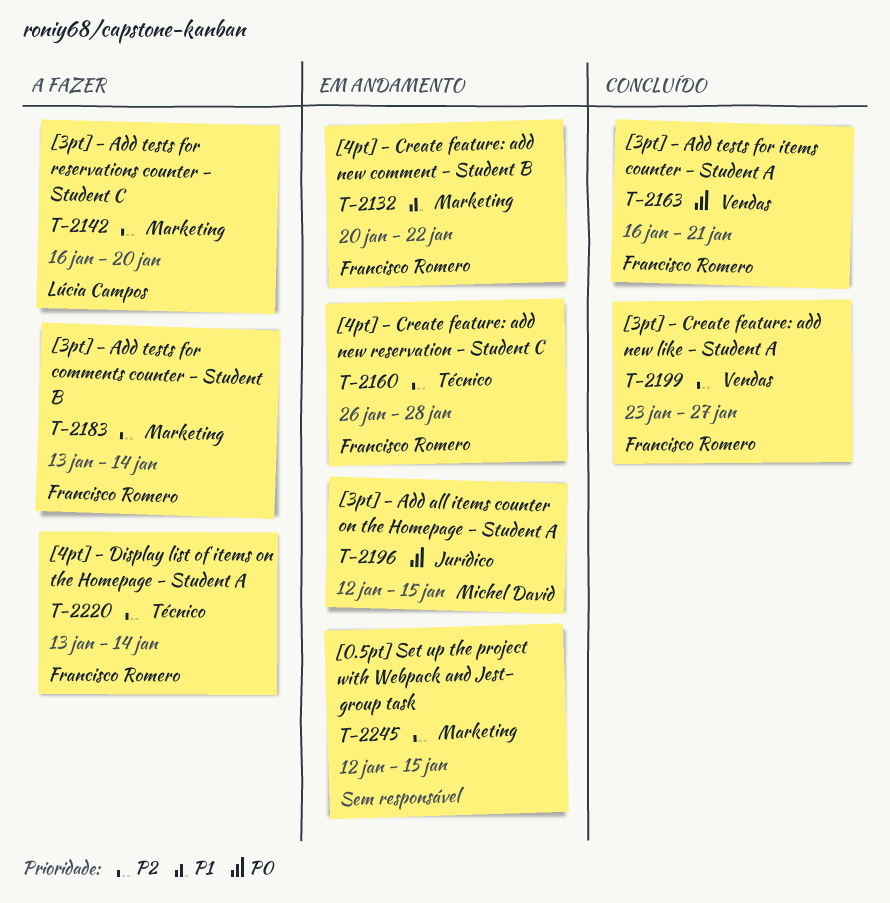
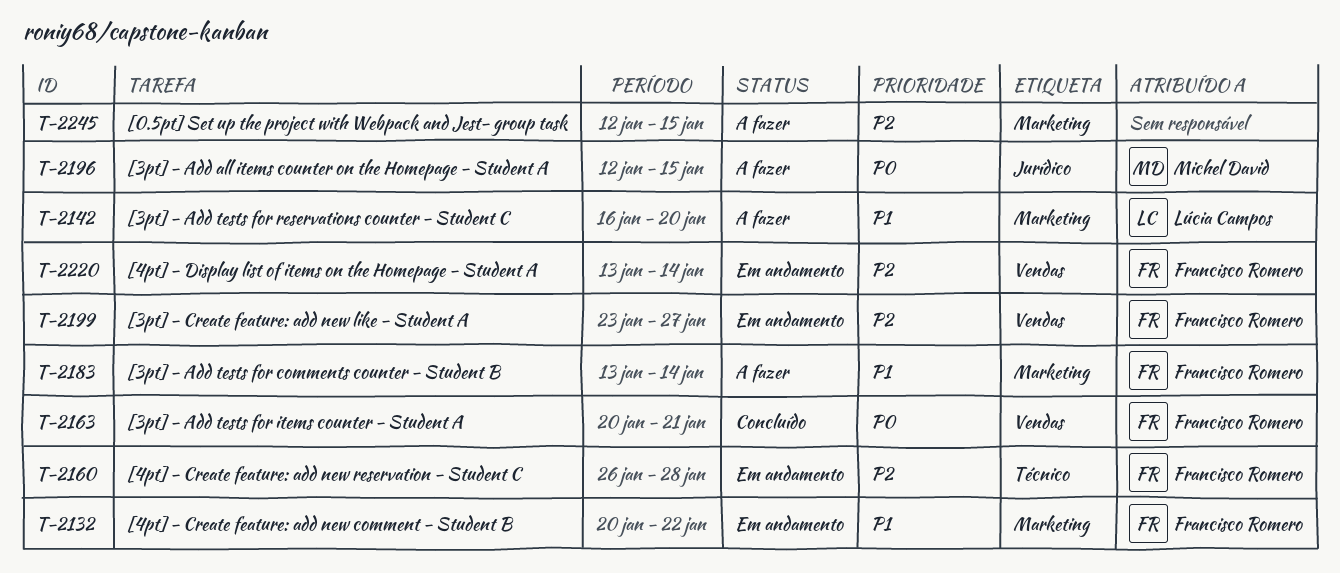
T-2142, priority: P2 -> P1
T-2163, start: Jan 16 -> Jan 20
T-2183, priority: P2 -> P1
T-2196, status: Em andamento -> A fazer
T-2199, status: Concluído -> Em andamento
T-2220, status: A fazer -> Em andamento
T-2220, label: Técnico -> Vendas
T-2245, status: Em andamento -> A fazer

